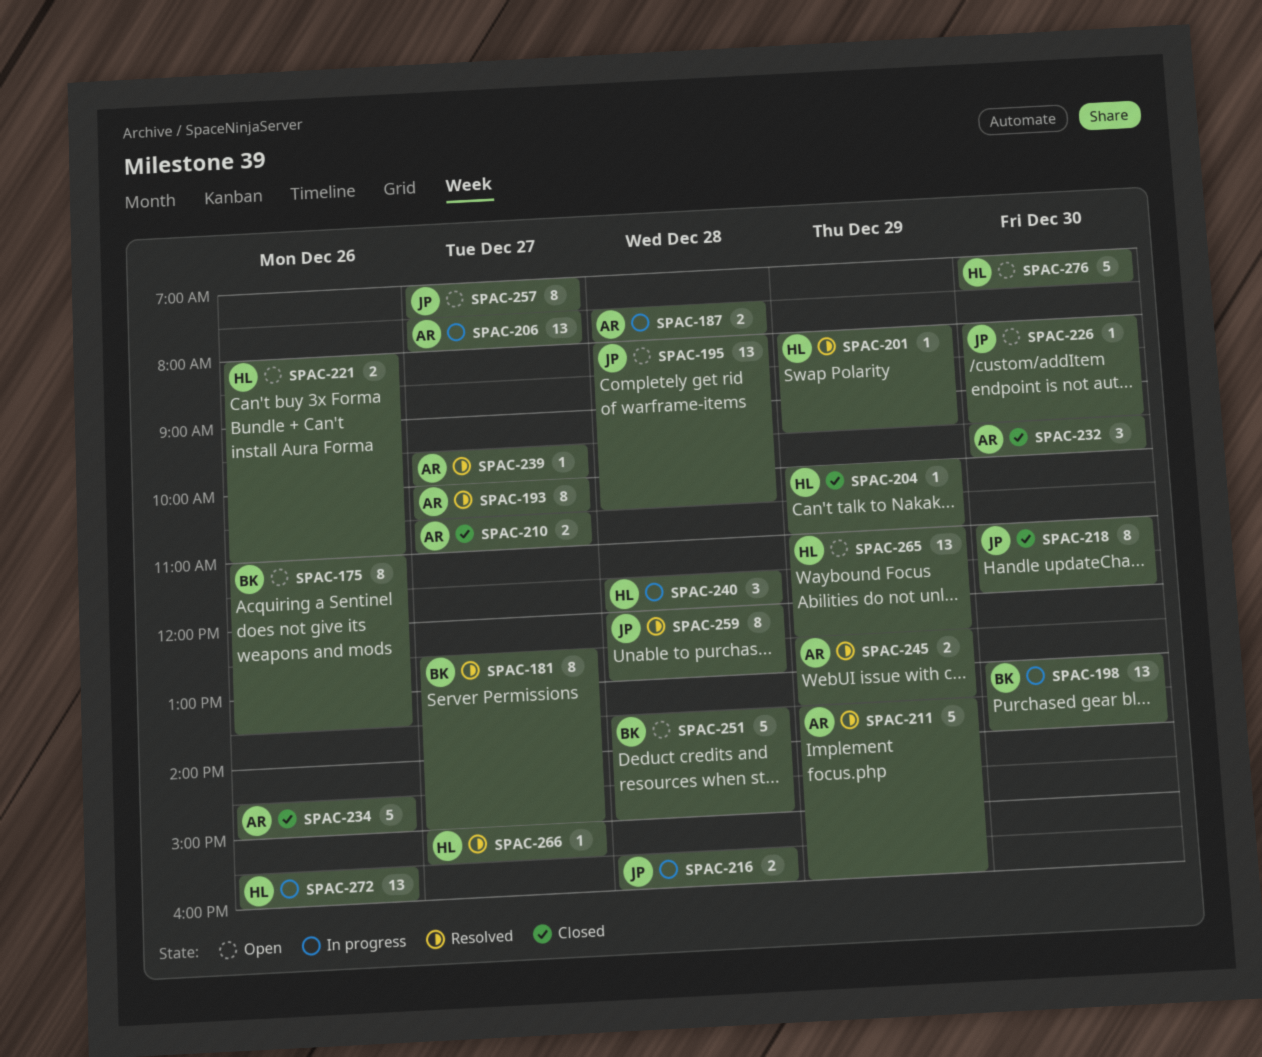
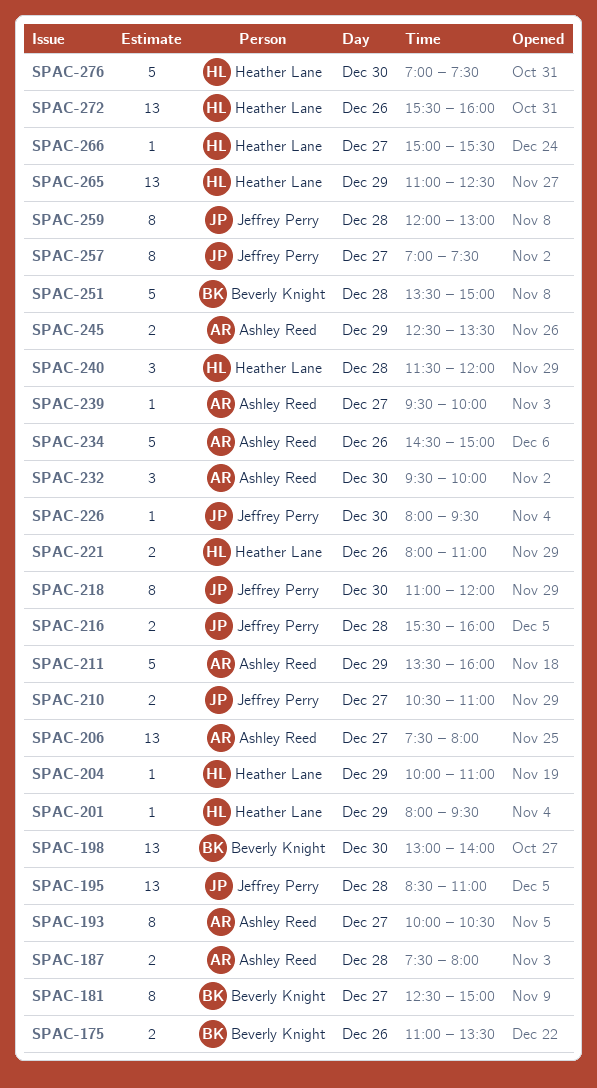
SPAC-175, estimate: 8 -> 2
SPAC-195, begins: 08:00 -> 08:30
SPAC-195, ends: 10:30 -> 11:00
SPAC-210, owner: Ashley Reed -> Jeffrey Perry

